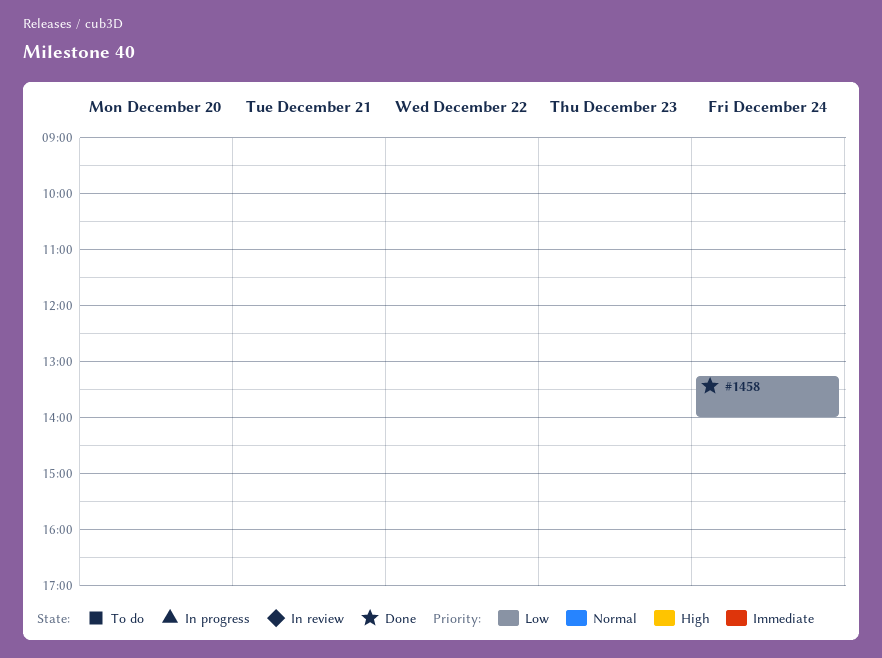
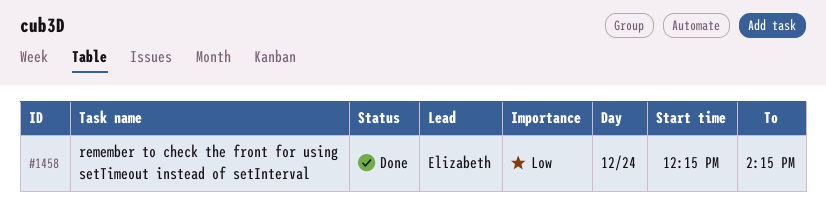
#1458, begins: 13:15 -> 12:15
#1458, ends: 14:00 -> 14:15

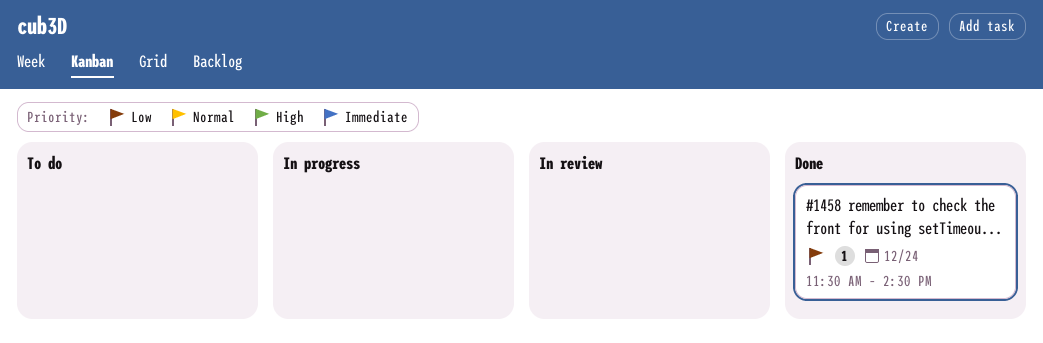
#1458, begins: 12:15 -> 11:30
#1458, ends: 14:15 -> 14:30

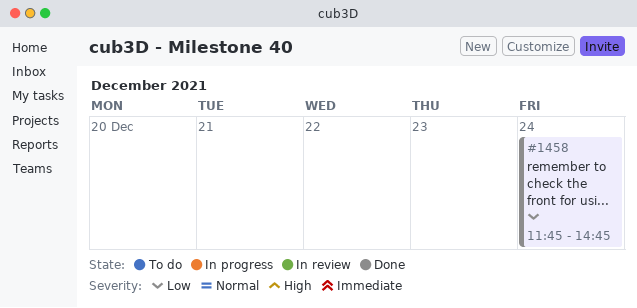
#1458, begins: 11:30 -> 11:45
#1458, ends: 14:30 -> 14:45

